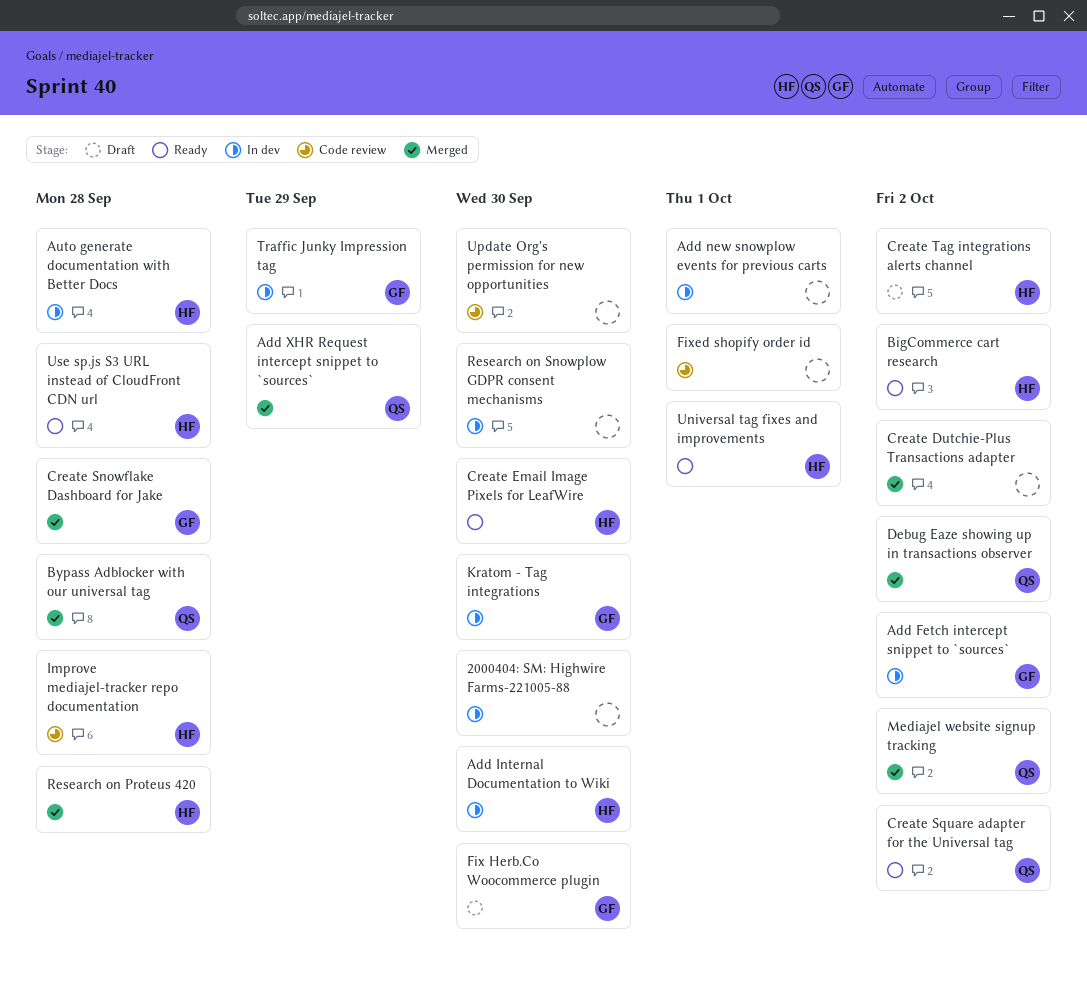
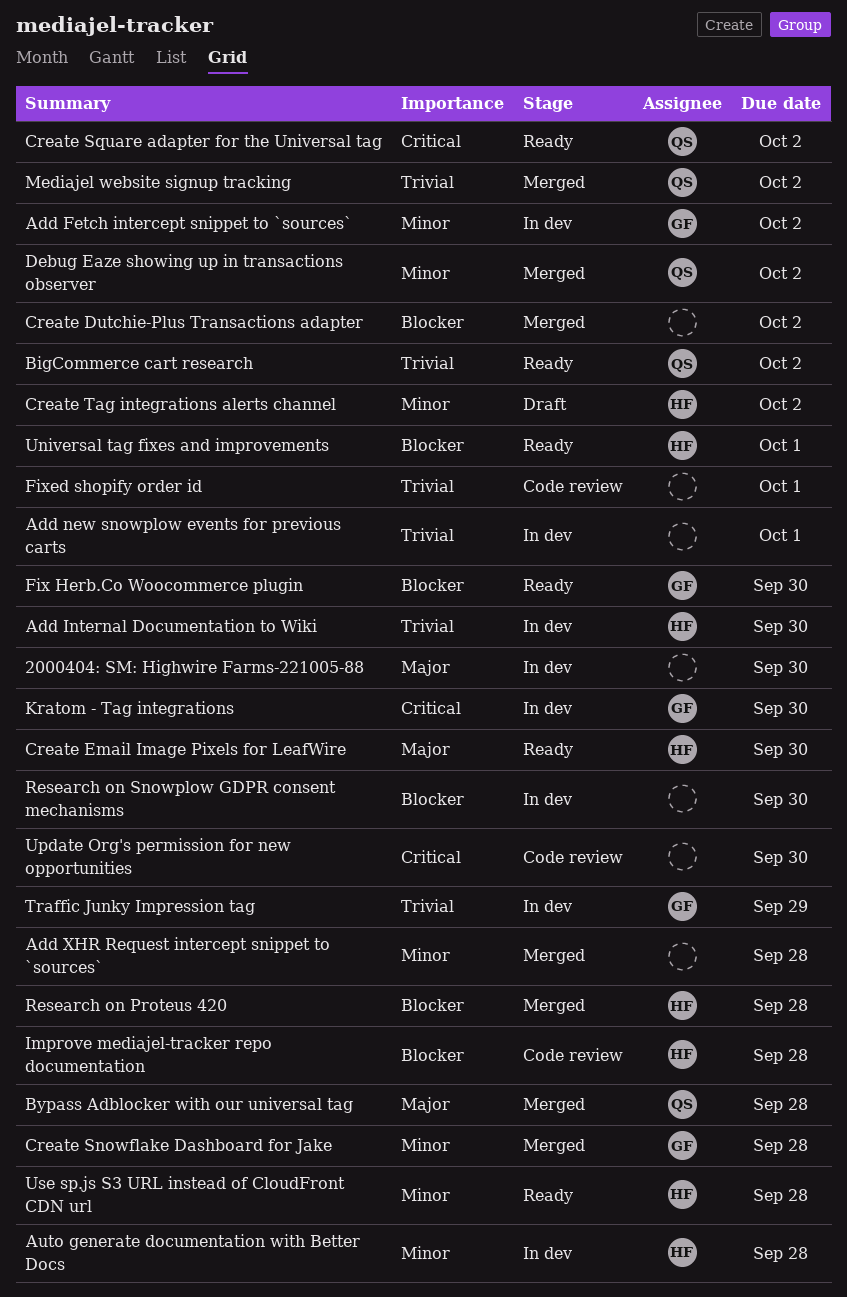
Add XHR Request intercept snippet to `sources`, owner: QS -> none
Add XHR Request intercept snippet to `sources`, due: Sep 29 -> Sep 28
BigCommerce cart research, owner: HF -> QS
Fix Herb.Co Woocommerce plugin, status: Draft -> Ready

